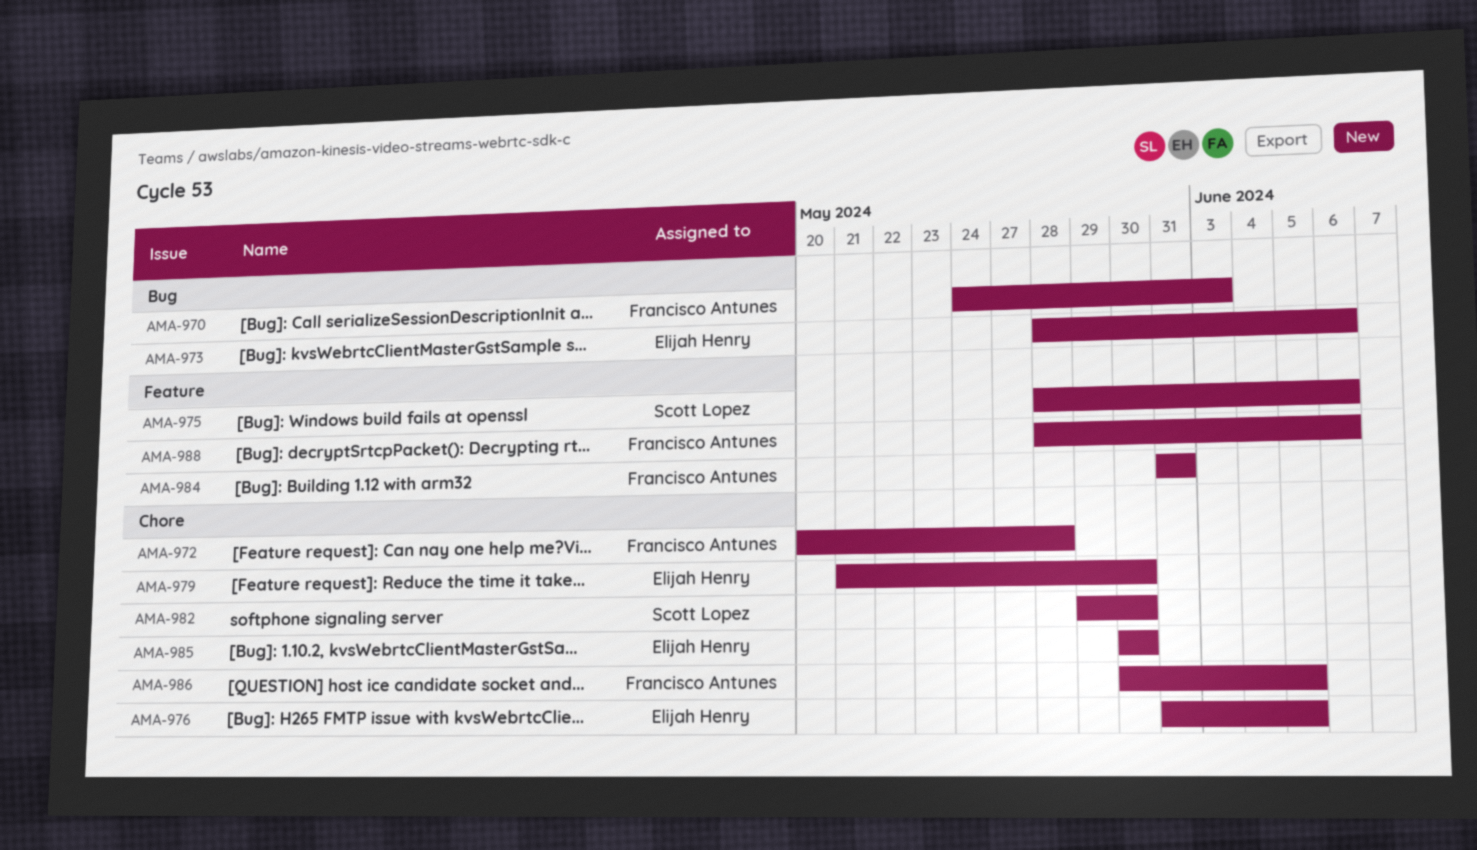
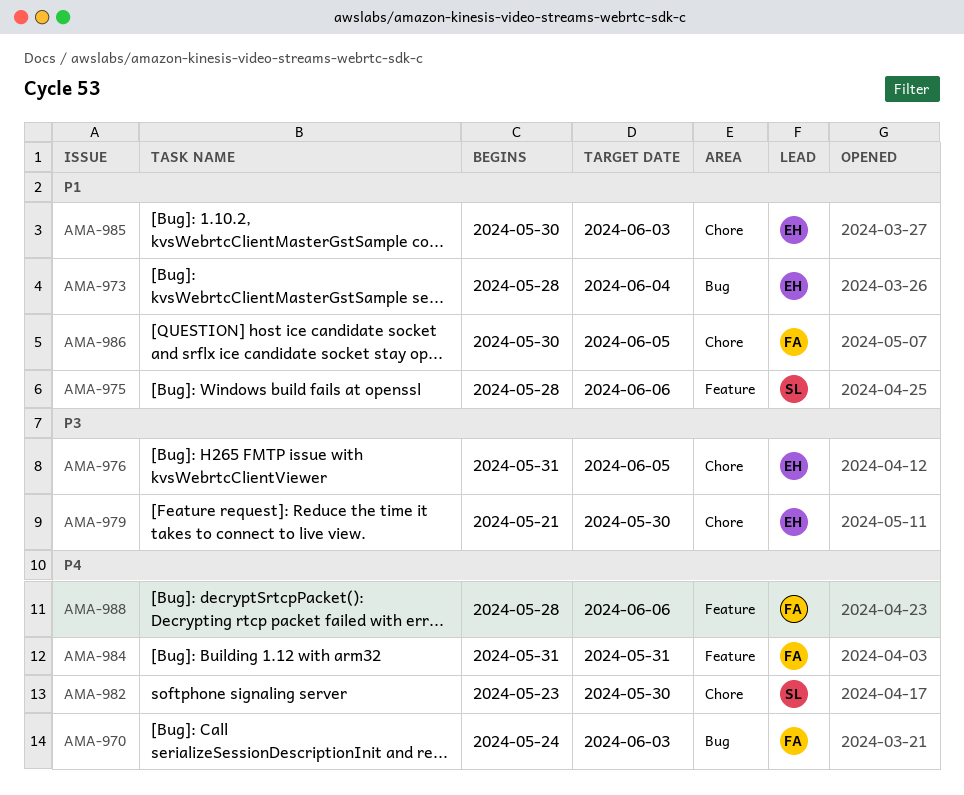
AMA-972: present -> none
AMA-973, due: Jun 6 -> Jun 4
AMA-982, start: May 29 -> May 23
AMA-985, due: May 30 -> Jun 3

